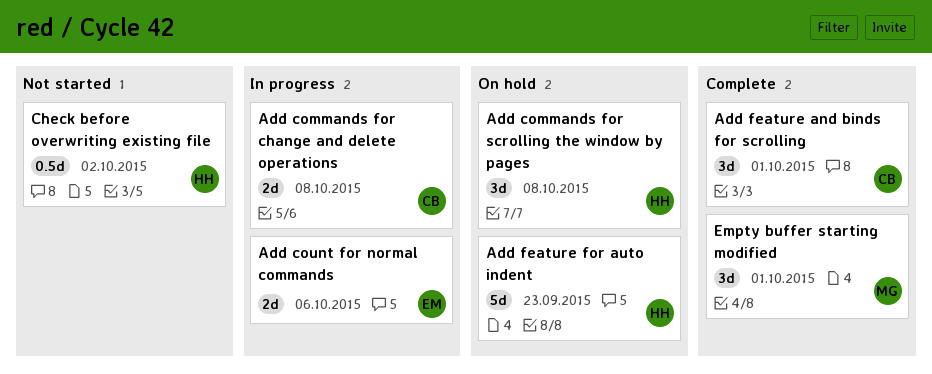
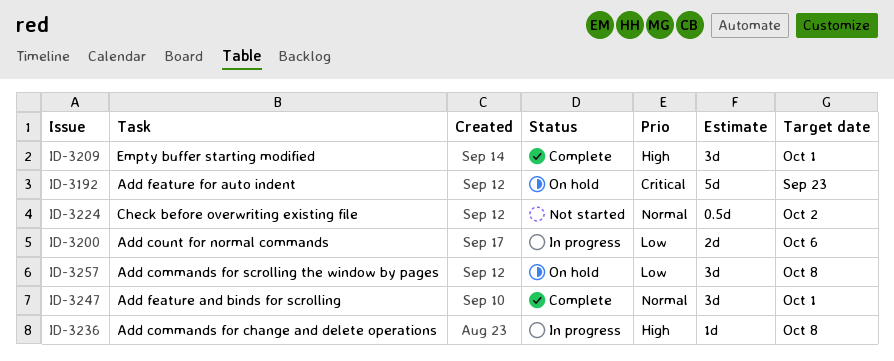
Add commands for change and delete operations, estimate: 2d -> 1d

